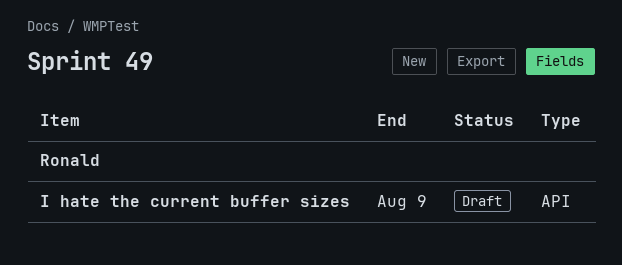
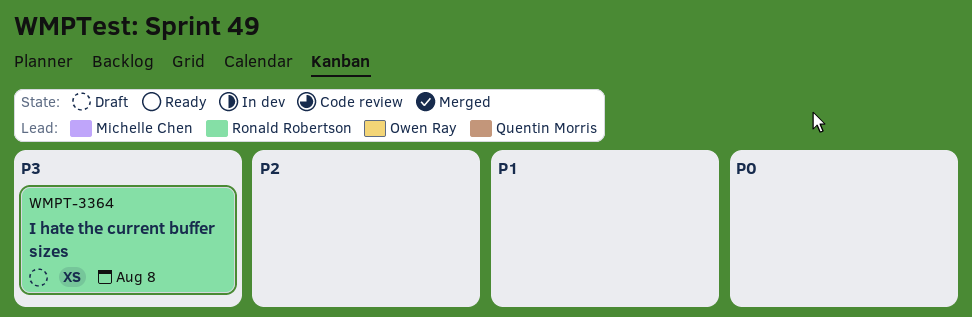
I hate the current buffer sizes, due: Aug 9 -> Aug 8

